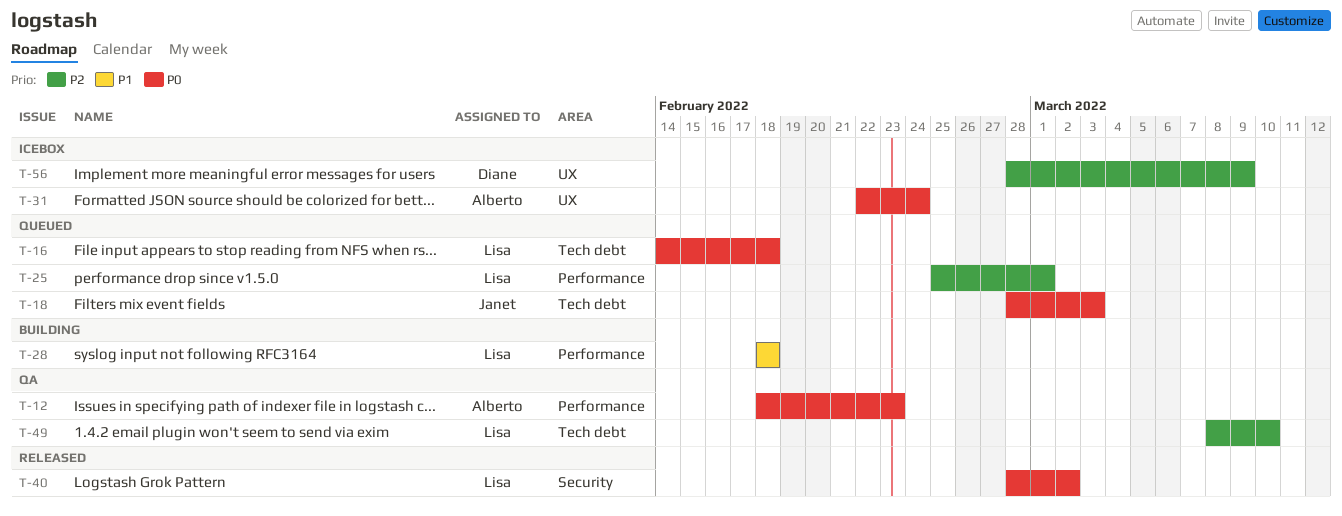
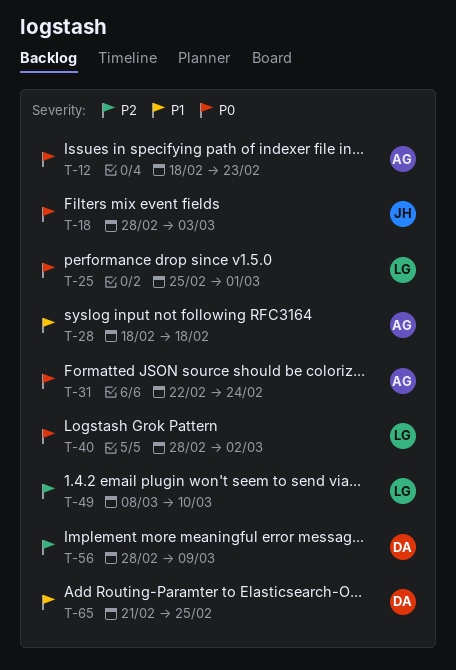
T-16: present -> none
T-25, priority: P2 -> P0
T-28, owner: Lisa -> Alberto
T-65: none -> present

